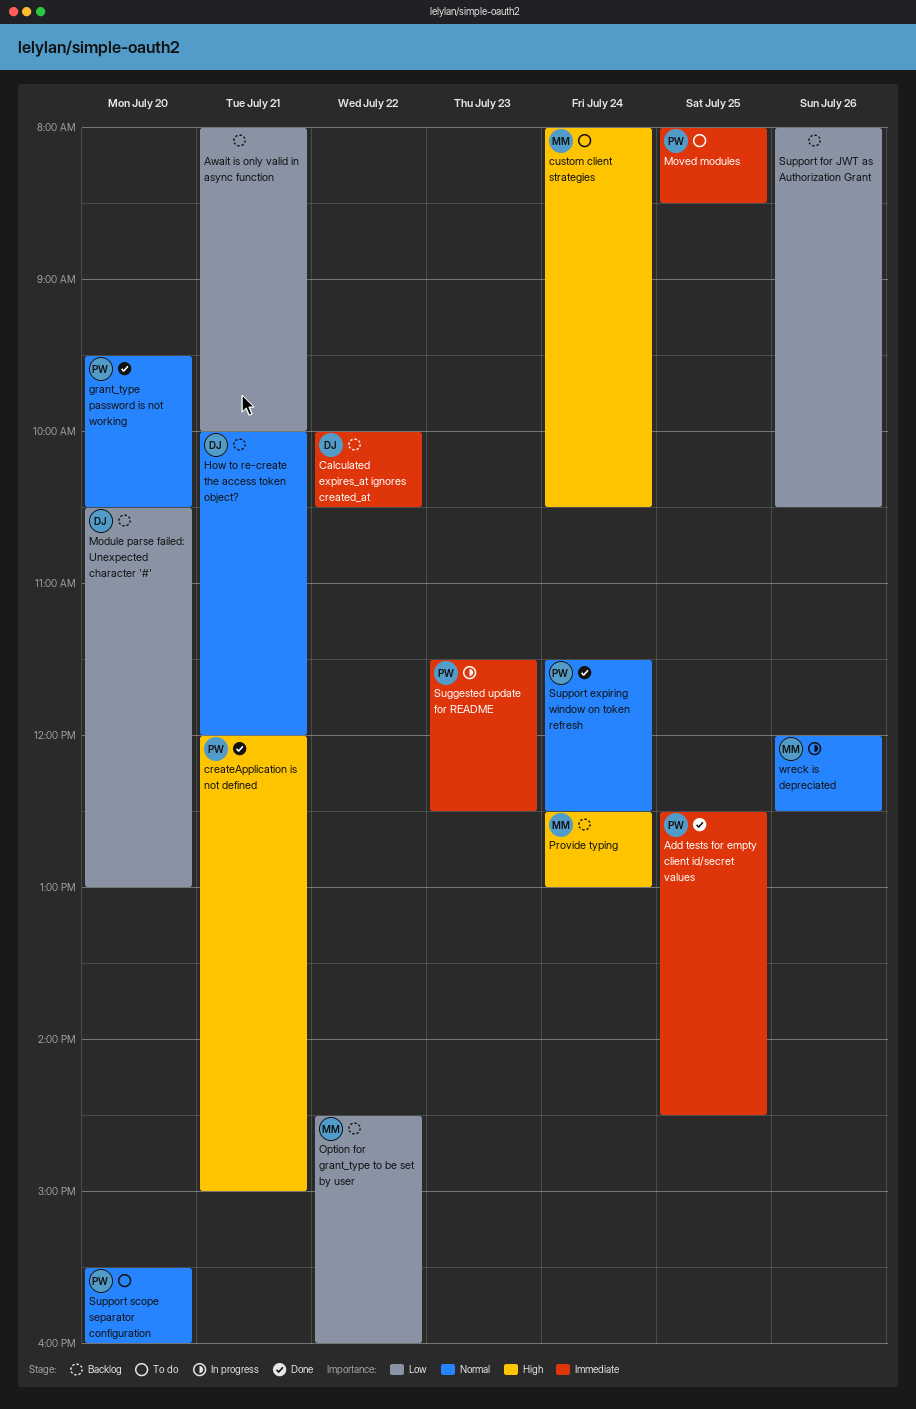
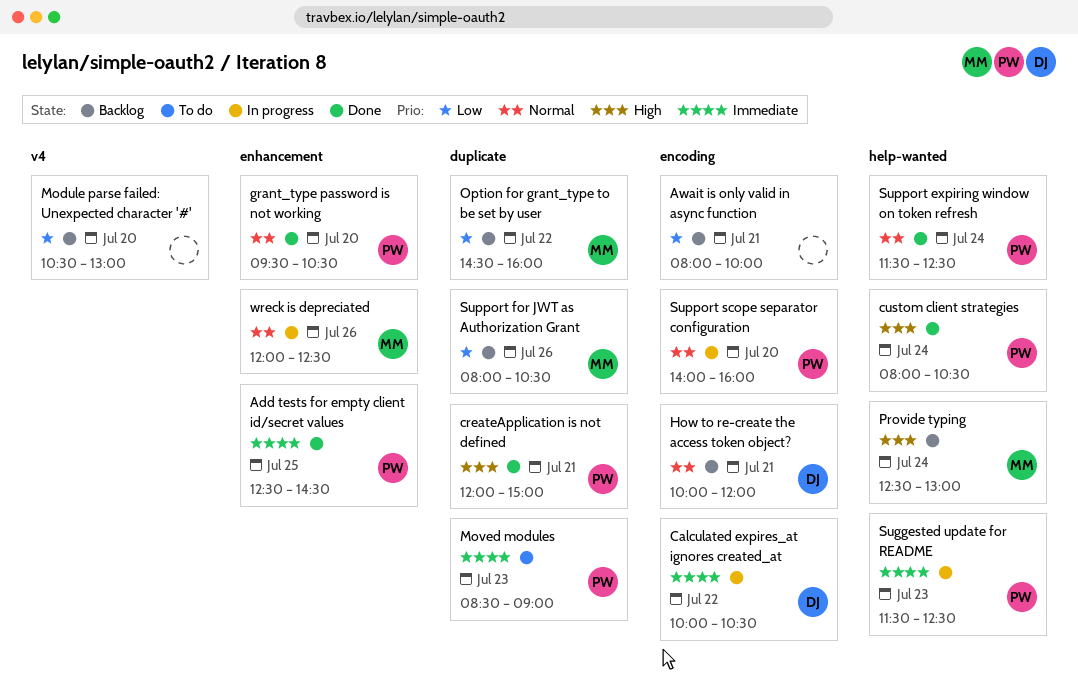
Calculated expires_at ignores created_at, status: Backlog -> In progress
custom client strategies, status: To do -> Done
custom client strategies, owner: MM -> PW
Module parse failed: Unexpected character '#', owner: DJ -> none
Moved modules, day: Jul 25 -> Jul 23
Moved modules, begins: 08:00 -> 08:30
Moved modules, ends: 08:30 -> 09:00
Support for JWT as Authorization Grant, owner: none -> MM
Support scope separator configuration, status: To do -> In progress
Support scope separator configuration, begins: 15:30 -> 14:00

